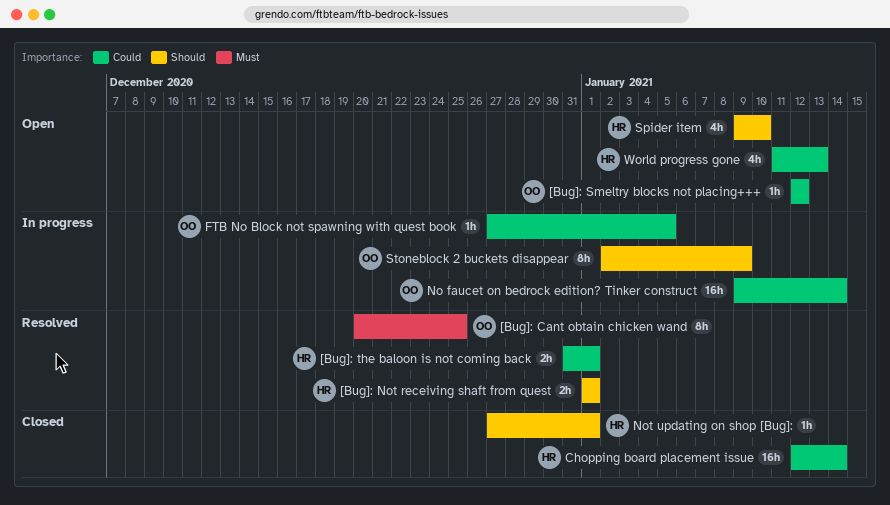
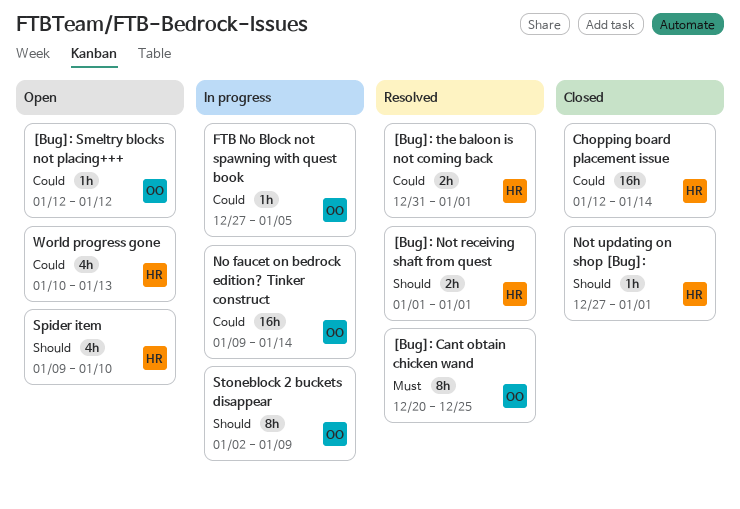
World progress gone, start: Jan 11 -> Jan 10

